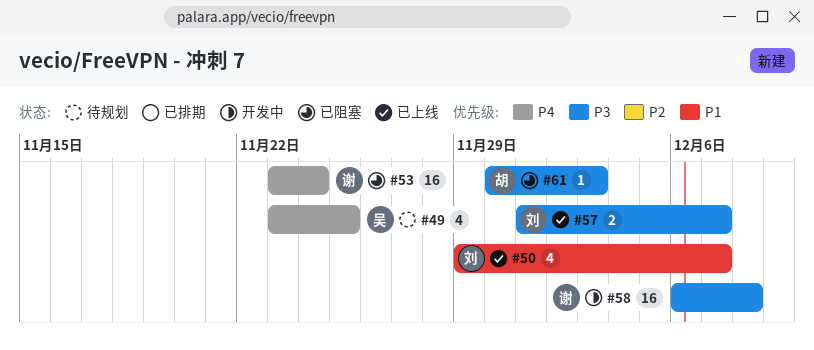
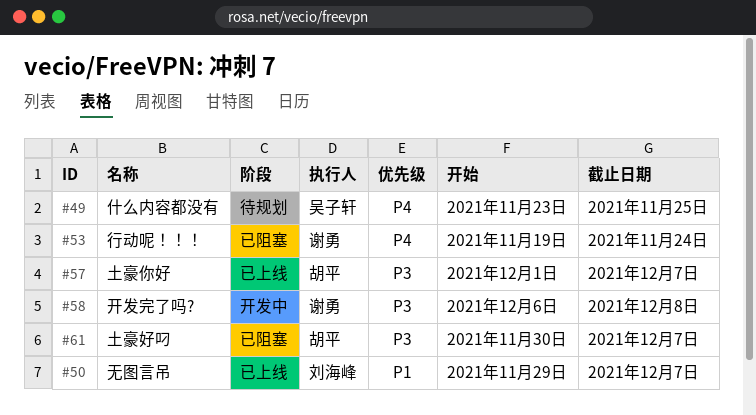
#53, start: Nov 23 -> Nov 19
#57, owner: 刘海峰 -> 胡平
#61, due: Dec 3 -> Dec 7

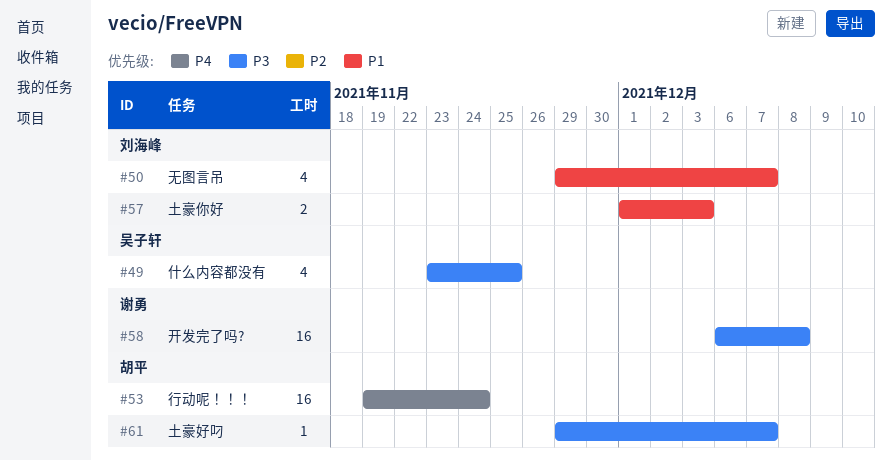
#49, priority: P4 -> P3
#53, owner: 谢勇 -> 胡平
#57, owner: 胡平 -> 刘海峰
#57, priority: P3 -> P1
#57, due: Dec 7 -> Dec 3
#61, start: Nov 30 -> Nov 29

